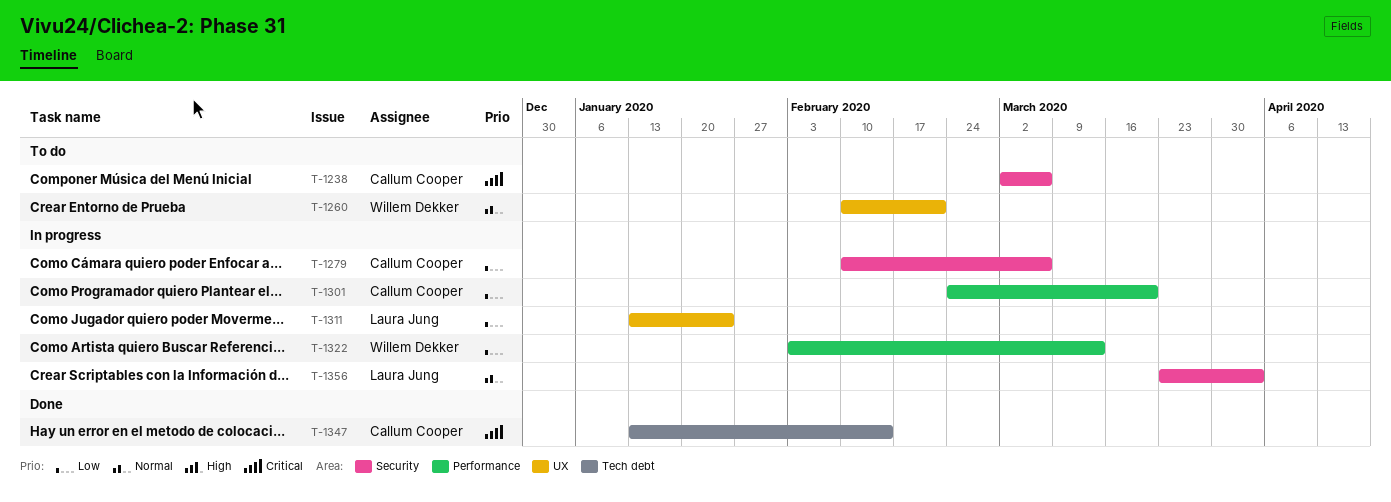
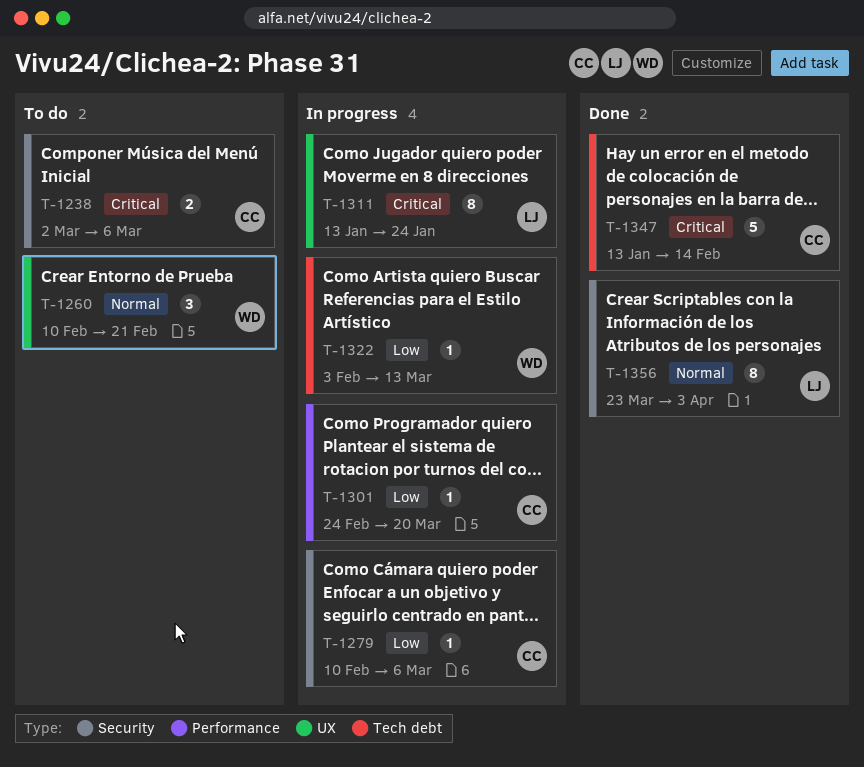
T-1311, priority: Low -> Critical
T-1322, label: Performance -> Tech debt
T-1356, status: In progress -> Done

